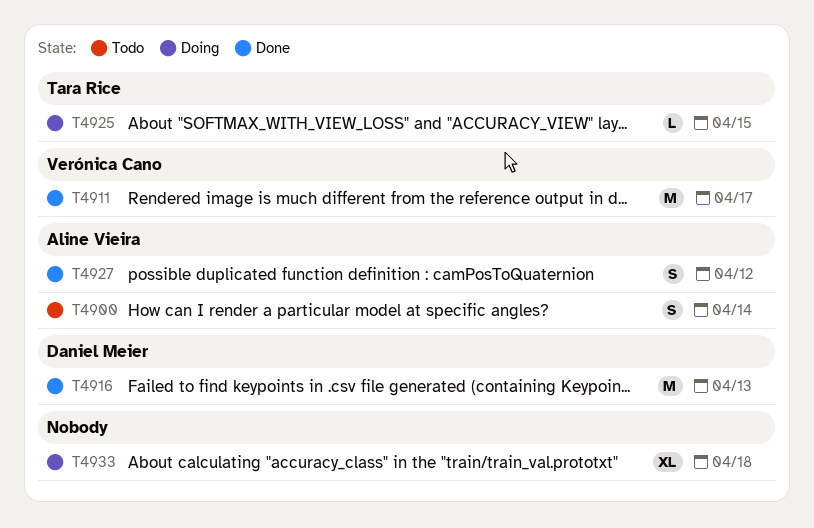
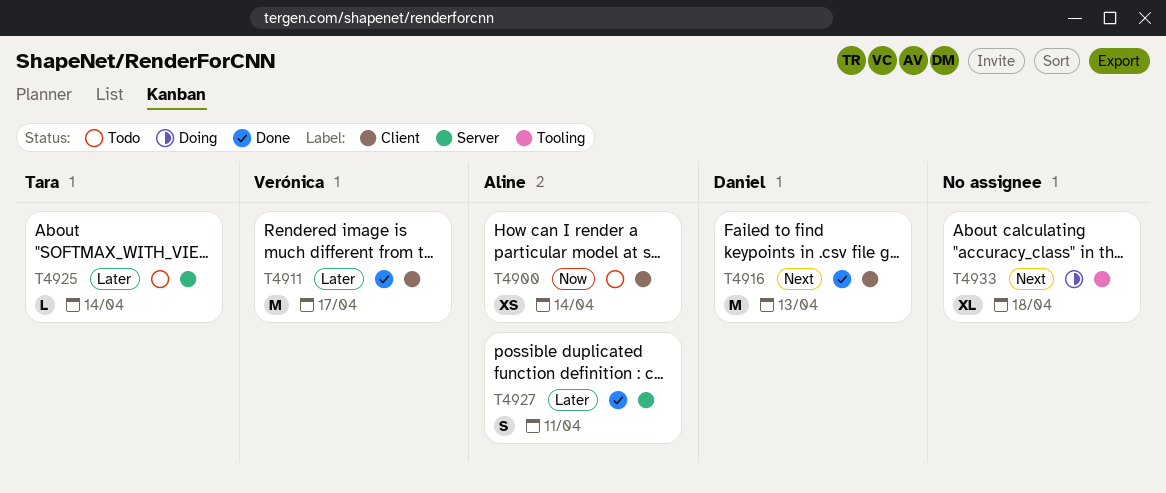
T4900, estimate: S -> XS
T4925, status: Doing -> Todo
T4925, due: Apr 15 -> Apr 14
T4927, due: Apr 12 -> Apr 11

